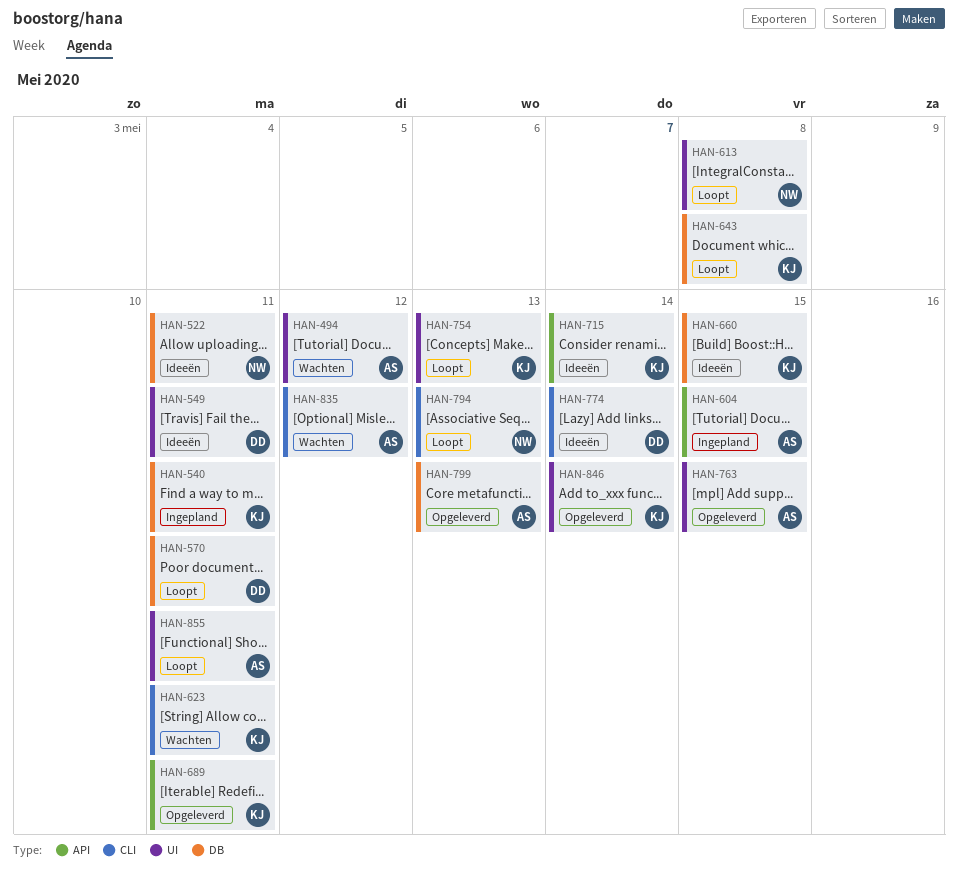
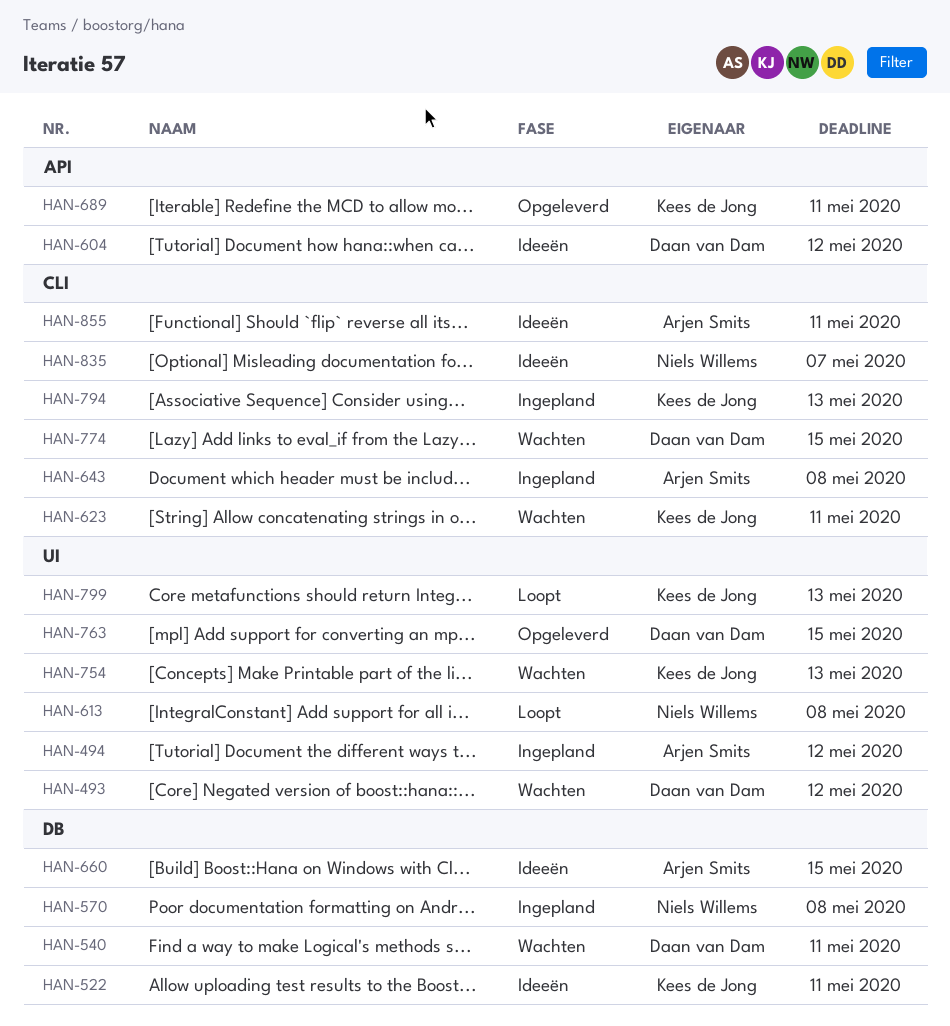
HAN-493: none -> present
HAN-494, status: Wachten -> Ingepland
HAN-522, owner: Niels Willems -> Kees de Jong
HAN-540, status: Ingepland -> Wachten
HAN-540, owner: Kees de Jong -> Daan van Dam
HAN-549: present -> none
HAN-570, status: Loopt -> Ingepland
HAN-570, owner: Daan van Dam -> Niels Willems
HAN-570, due: May 11 -> May 8
HAN-604, status: Ingepland -> Ideeën
HAN-604, owner: Arjen Smits -> Daan van Dam
HAN-604, due: May 15 -> May 12
HAN-643, status: Loopt -> Ingepland
HAN-643, owner: Kees de Jong -> Arjen Smits
HAN-643, label: DB -> CLI
HAN-660, owner: Kees de Jong -> Arjen Smits
HAN-715: present -> none
HAN-754, status: Loopt -> Wachten
HAN-763, owner: Arjen Smits -> Daan van Dam
HAN-774, status: Ideeën -> Wachten
HAN-774, due: May 14 -> May 15
HAN-794, status: Loopt -> Ingepland
HAN-794, owner: Niels Willems -> Kees de Jong
HAN-799, status: Opgeleverd -> Loopt
HAN-799, owner: Arjen Smits -> Kees de Jong
HAN-799, label: DB -> UI
HAN-835, status: Wachten -> Ideeën
HAN-835, owner: Arjen Smits -> Niels Willems
HAN-835, due: May 12 -> May 7
HAN-846: present -> none
HAN-855, status: Loopt -> Ideeën
HAN-855, label: UI -> CLI

